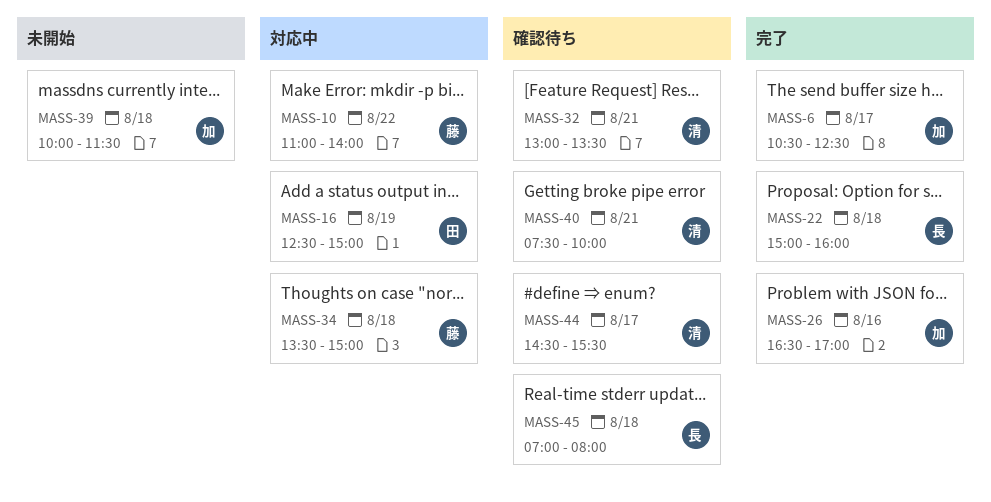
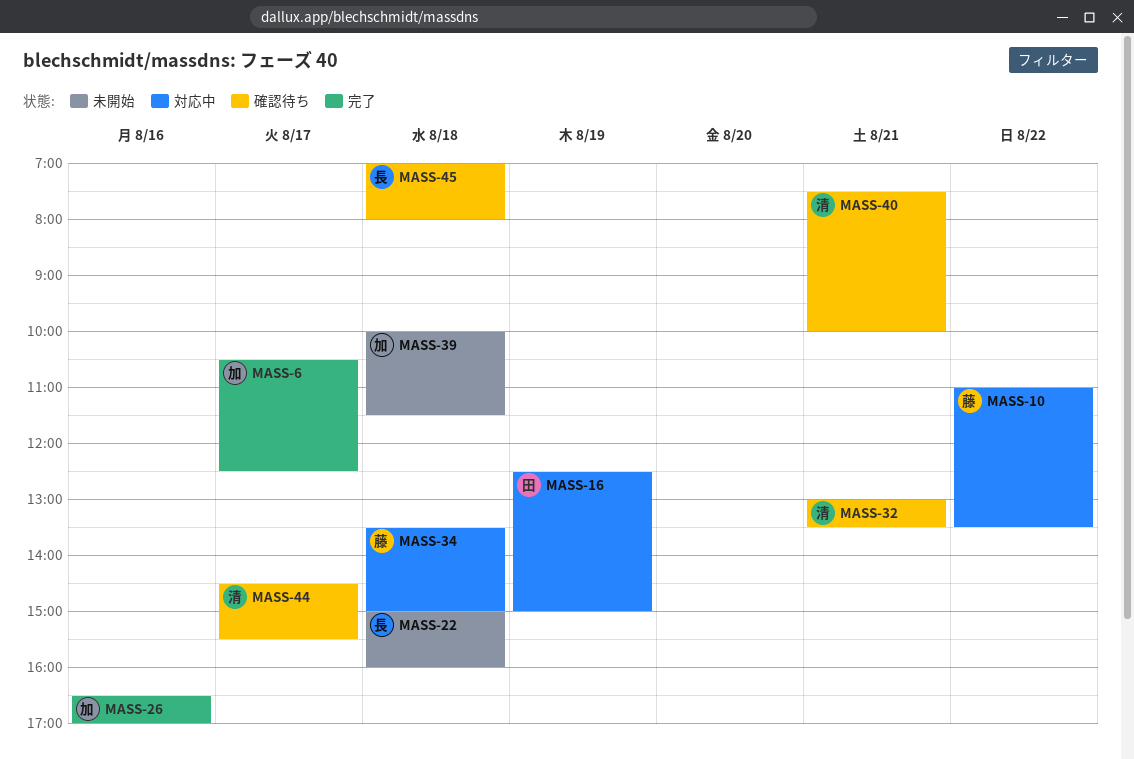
MASS-10, ends: 14:00 -> 13:30
MASS-22, status: 完了 -> 未開始

